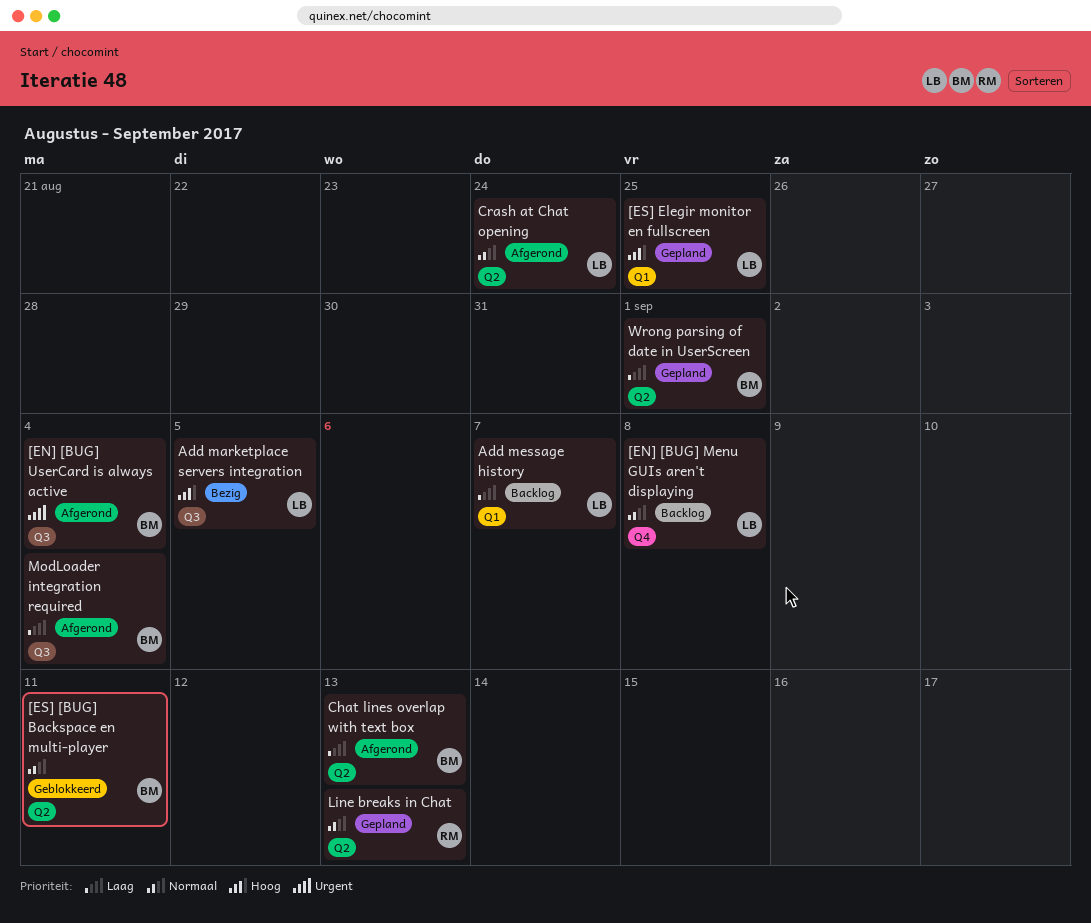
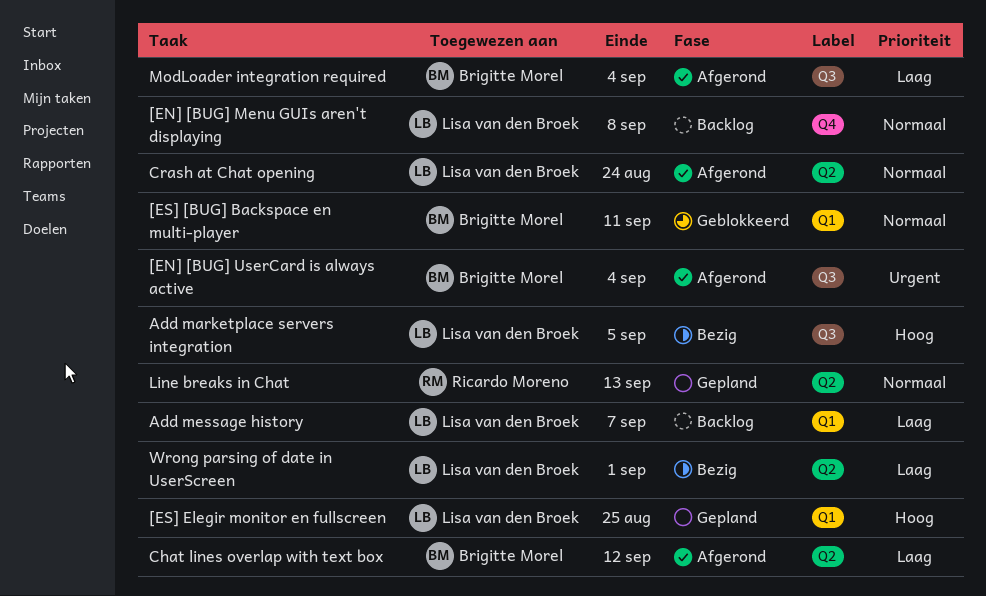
[ES] [BUG] Backspace en multi-player, label: Q2 -> Q1
Chat lines overlap with text box, due: Sep 13 -> Sep 12
Wrong parsing of date in UserScreen, status: Gepland -> Bezig
Wrong parsing of date in UserScreen, owner: Brigitte Morel -> Lisa van den Broek

